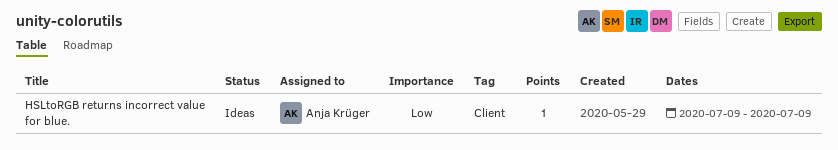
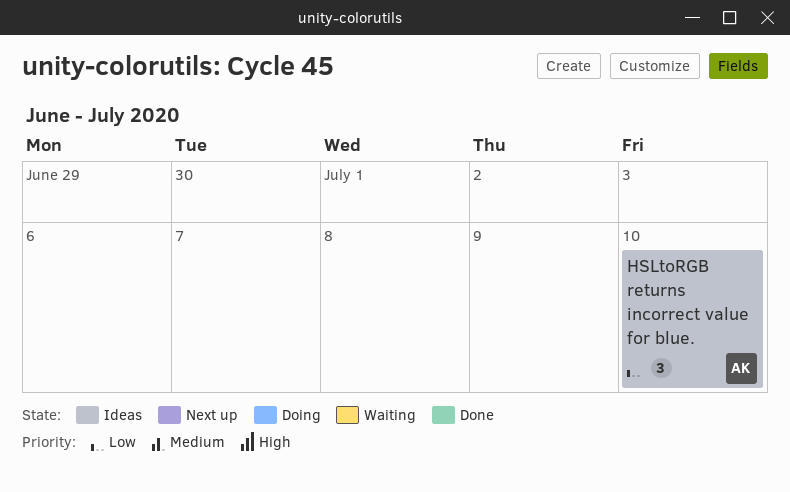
HSLtoRGB returns incorrect value for blue., estimate: 1 -> 3
HSLtoRGB returns incorrect value for blue., due: Jul 9 -> Jul 10

